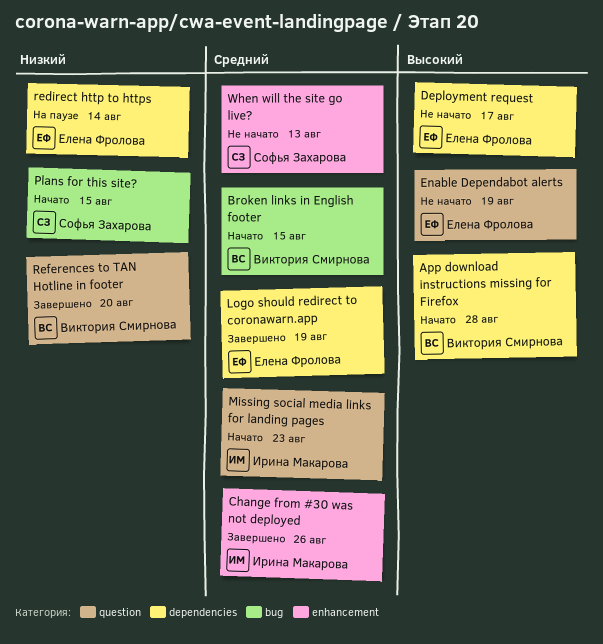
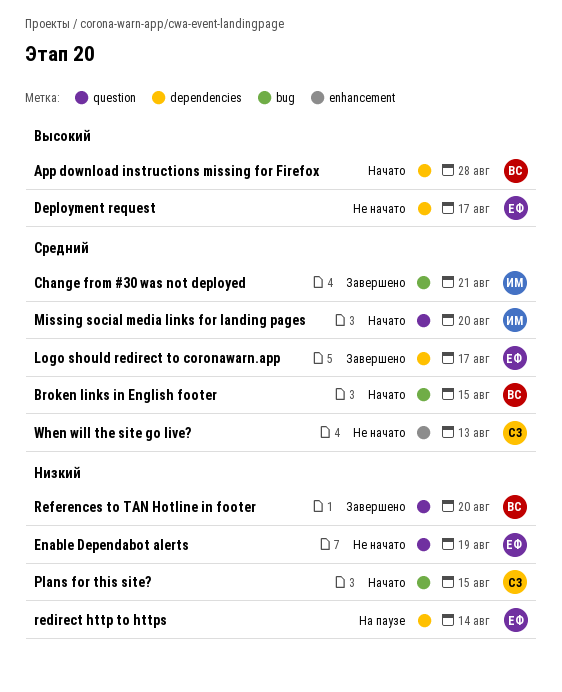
Change from #30 was not deployed, label: enhancement -> bug
Change from #30 was not deployed, due: Aug 26 -> Aug 21
Enable Dependabot alerts, priority: Высокий -> Низкий
Logo should redirect to coronawarn.app, due: Aug 19 -> Aug 17
Missing social media links for landing pages, due: Aug 23 -> Aug 20

